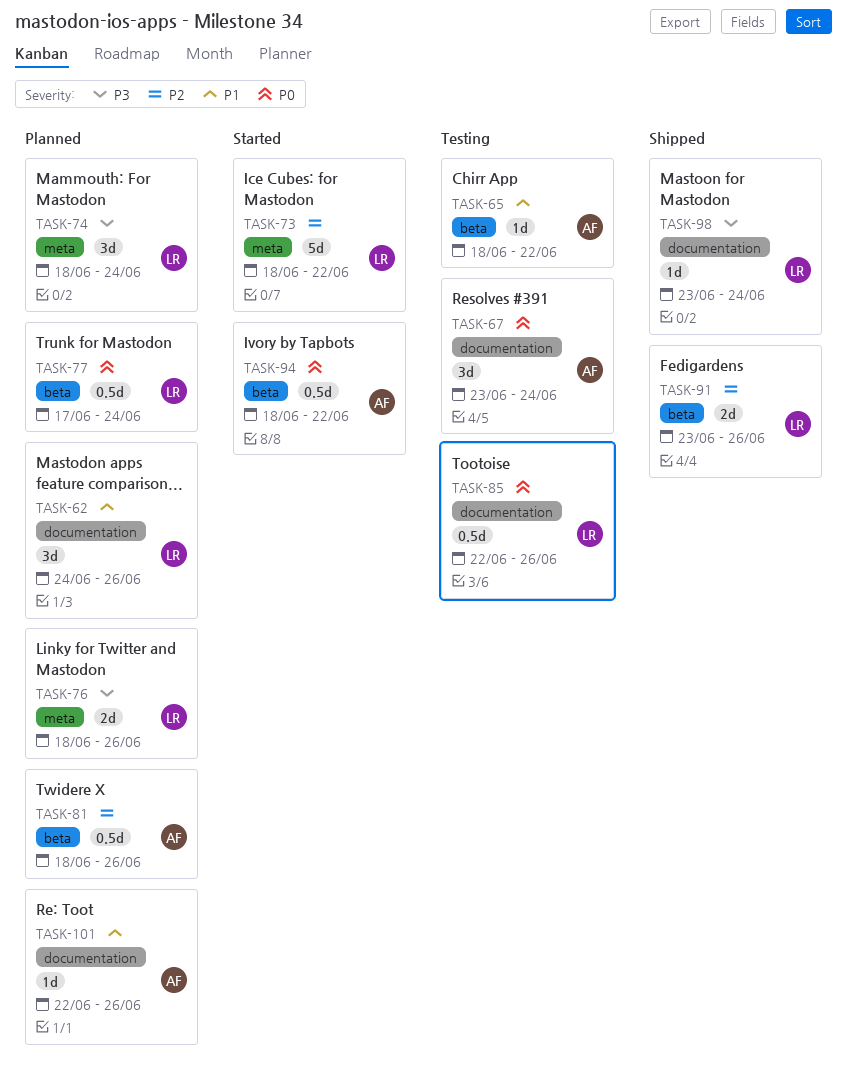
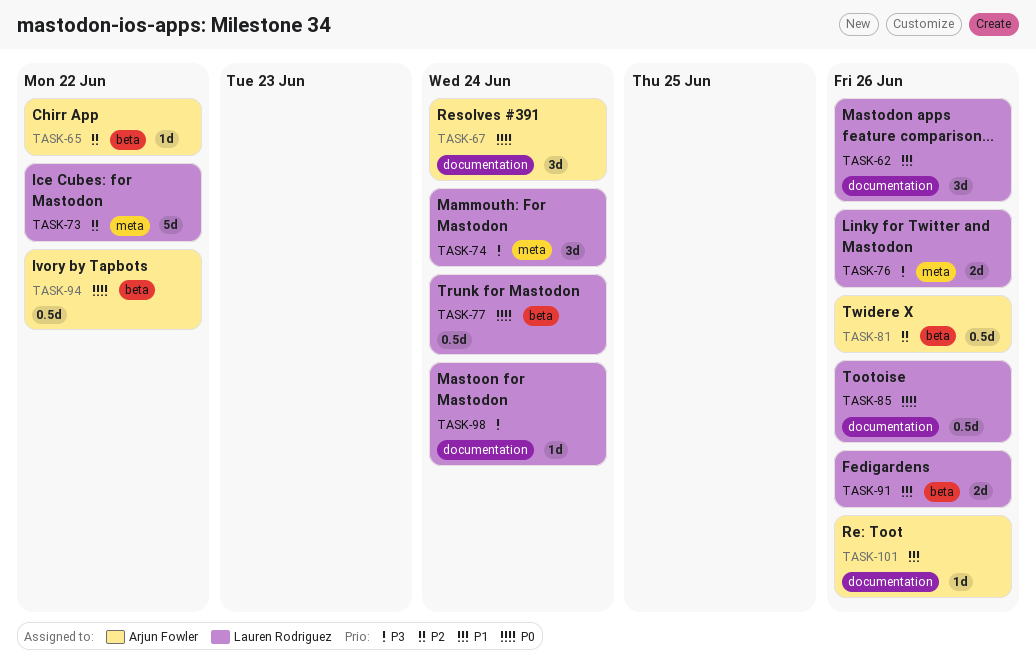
TASK-65, priority: P1 -> P2
TASK-91, priority: P2 -> P1

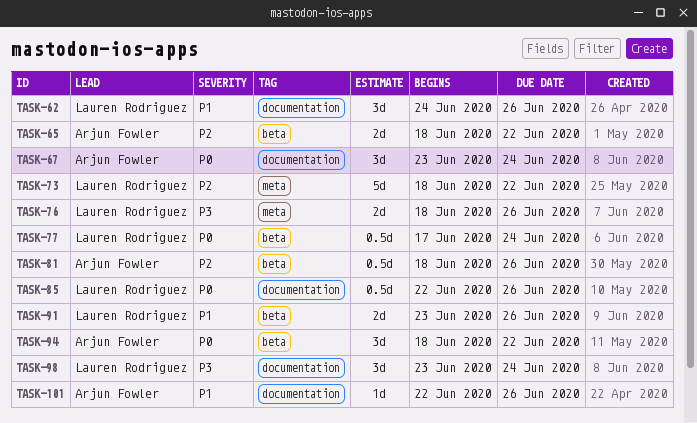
TASK-65, estimate: 1d -> 2d
TASK-74: present -> none
TASK-94, estimate: 0.5d -> 3d
TASK-98, estimate: 1d -> 3d

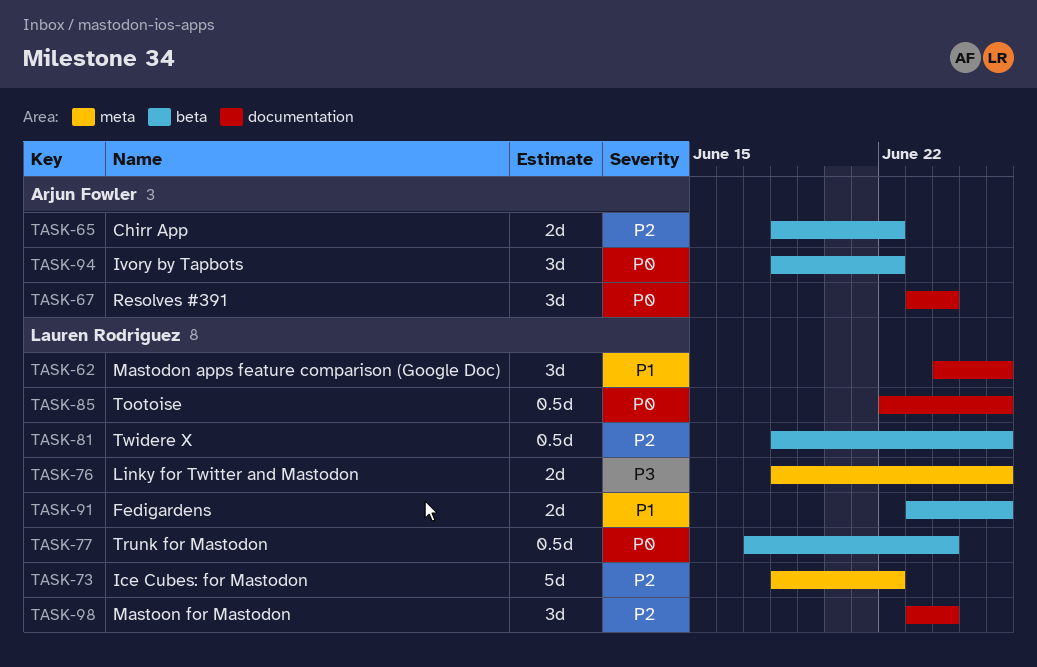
TASK-81, owner: Arjun Fowler -> Lauren Rodriguez
TASK-98, priority: P3 -> P2
TASK-101: present -> none

